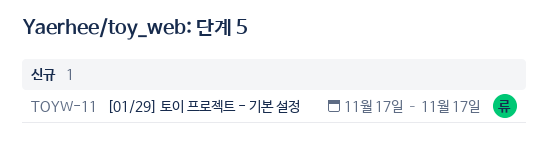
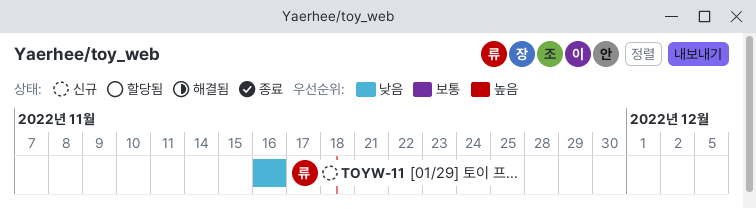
TOYW-11, start: Nov 17 -> Nov 16
TOYW-11, due: Nov 17 -> Nov 16

